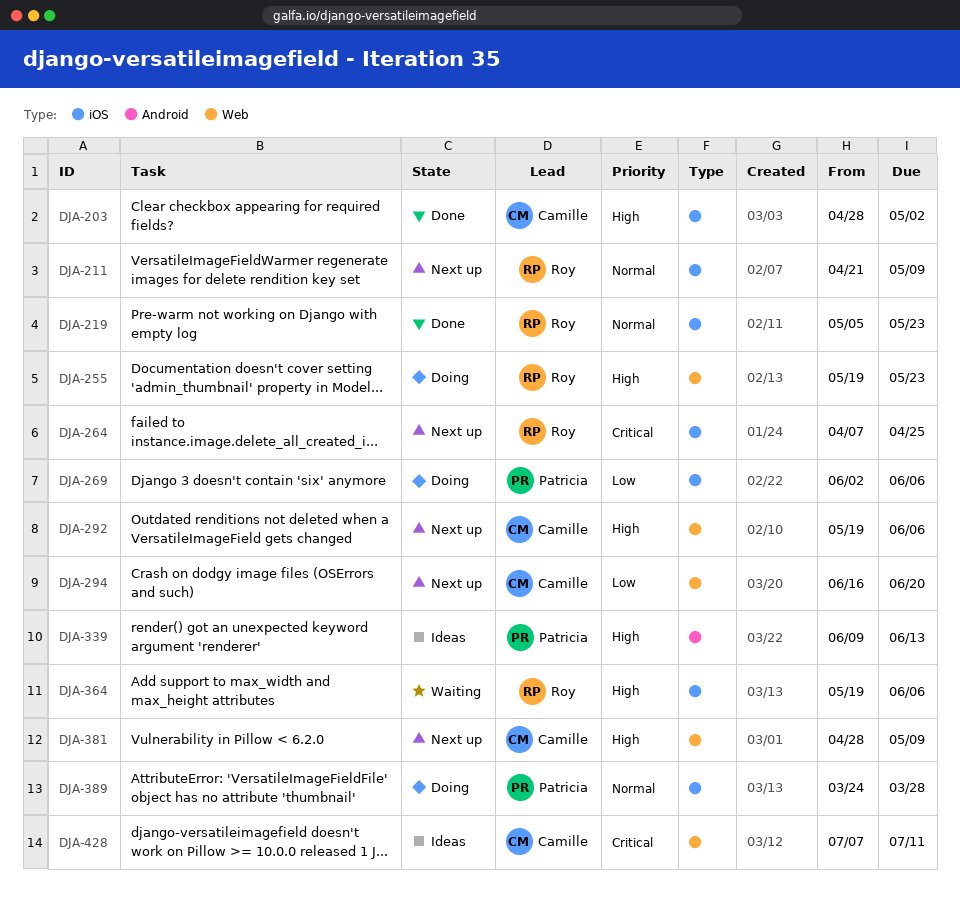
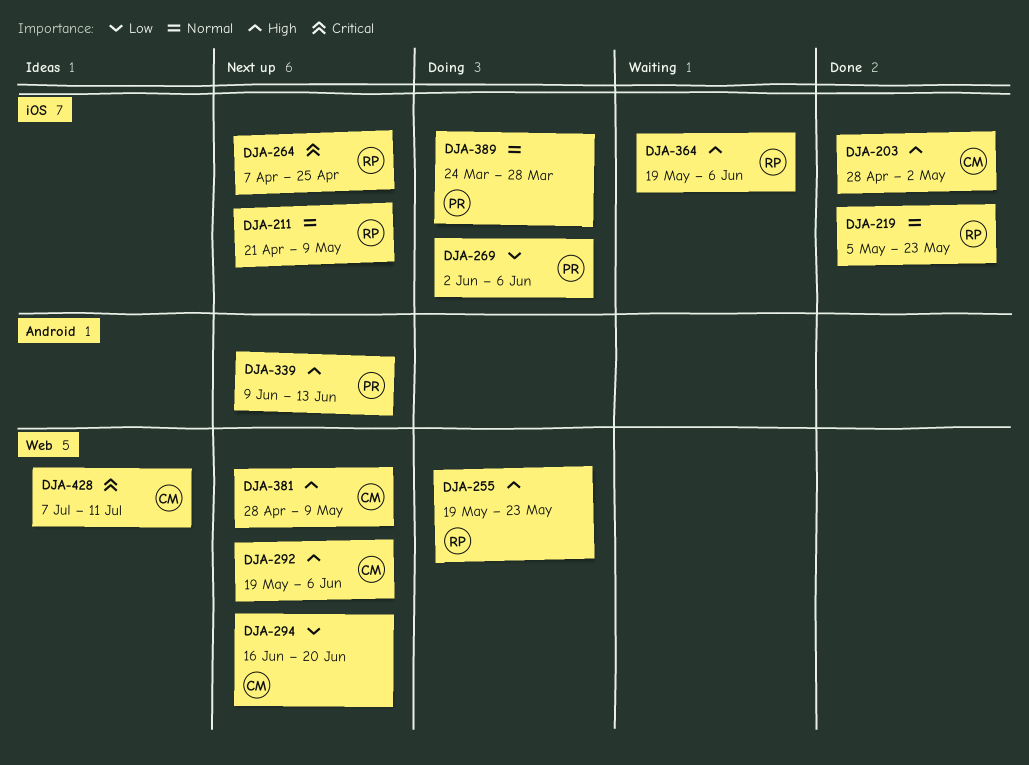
DJA-339, status: Ideas -> Next up

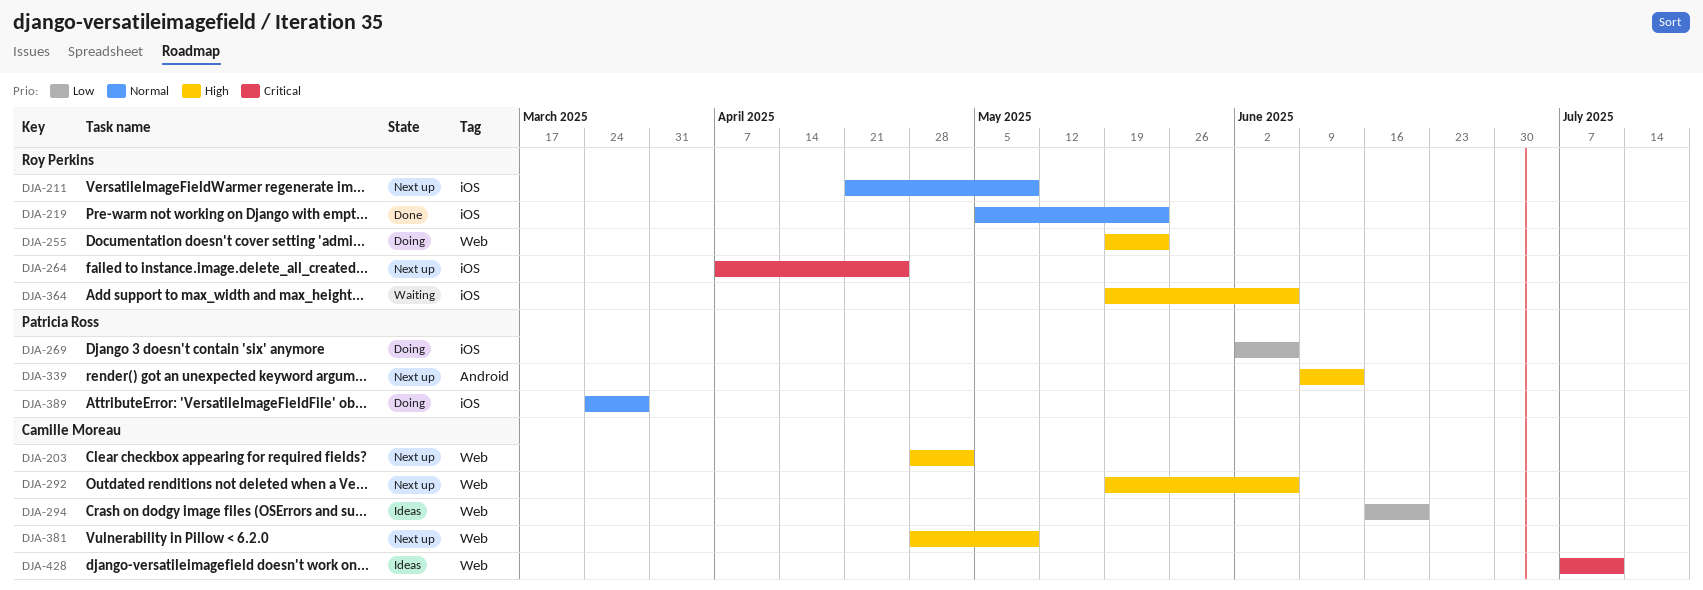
DJA-203, status: Done -> Next up
DJA-203, label: iOS -> Web
DJA-294, status: Next up -> Ideas

